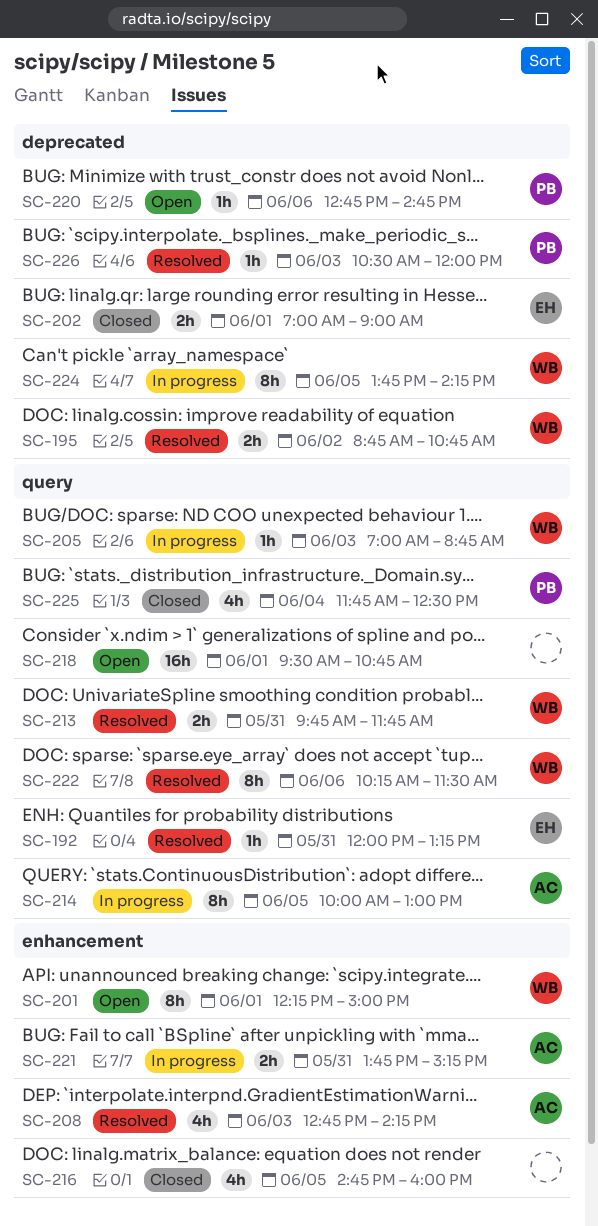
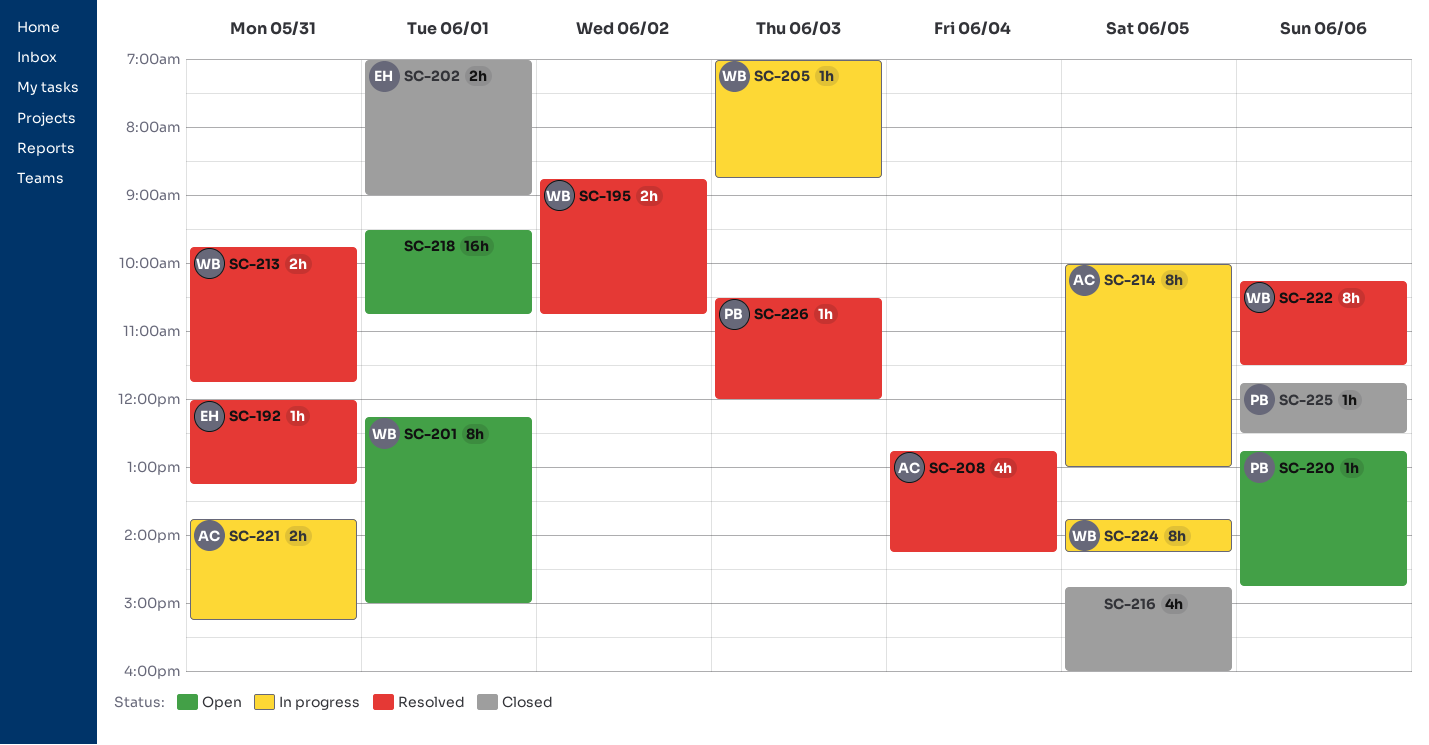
SC-208, day: Jun 3 -> Jun 4
SC-225, estimate: 4h -> 1h
SC-225, day: Jun 4 -> Jun 6

